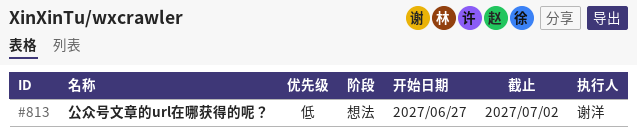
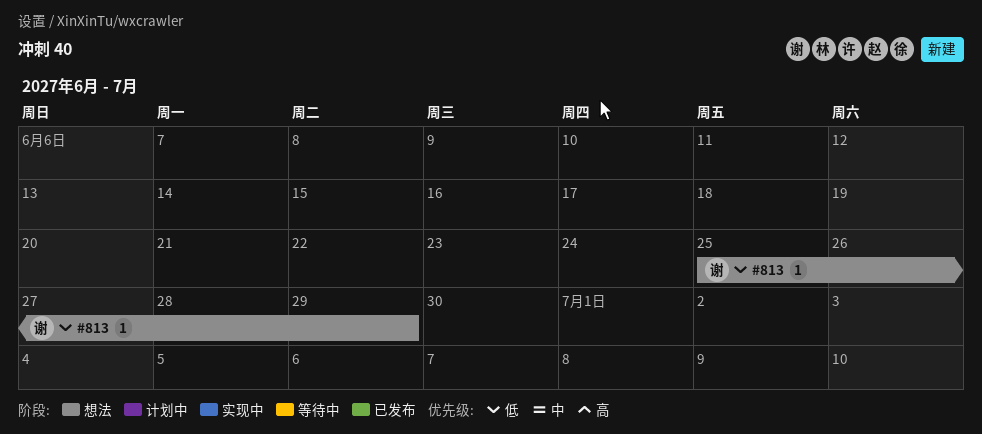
#813, start: Jun 27 -> Jun 25
#813, due: Jul 2 -> Jun 29

